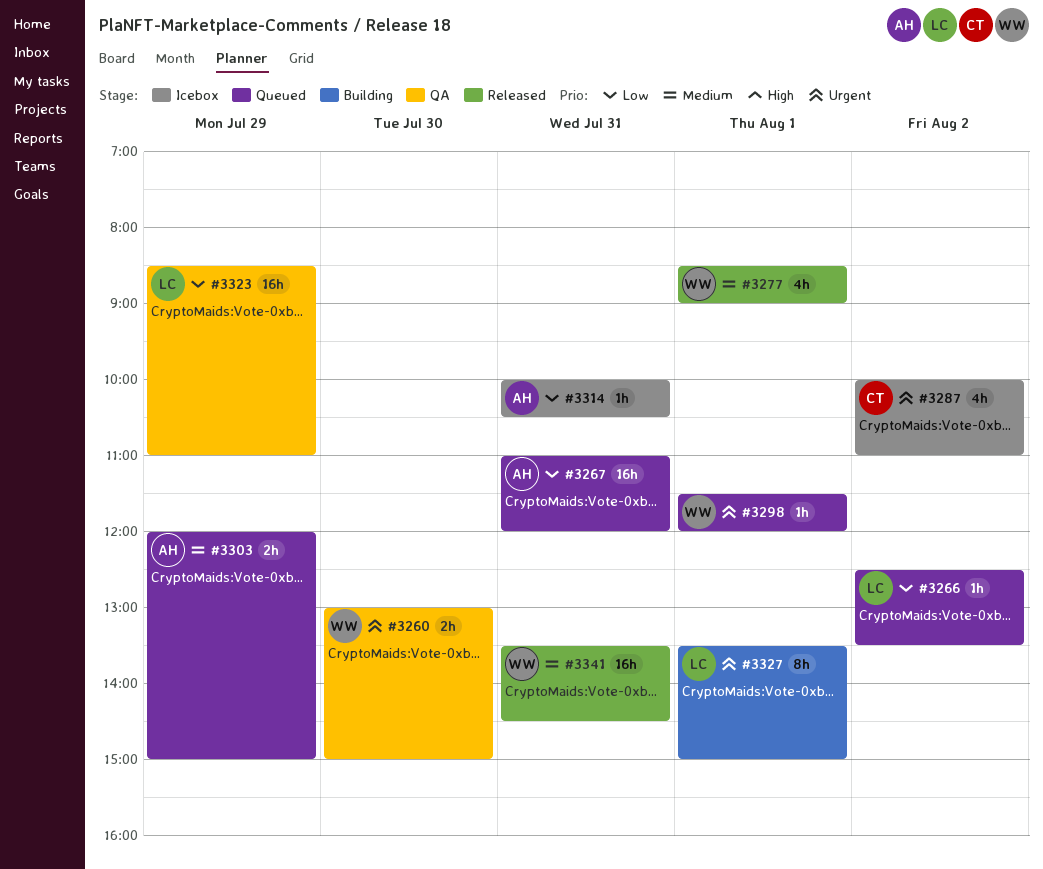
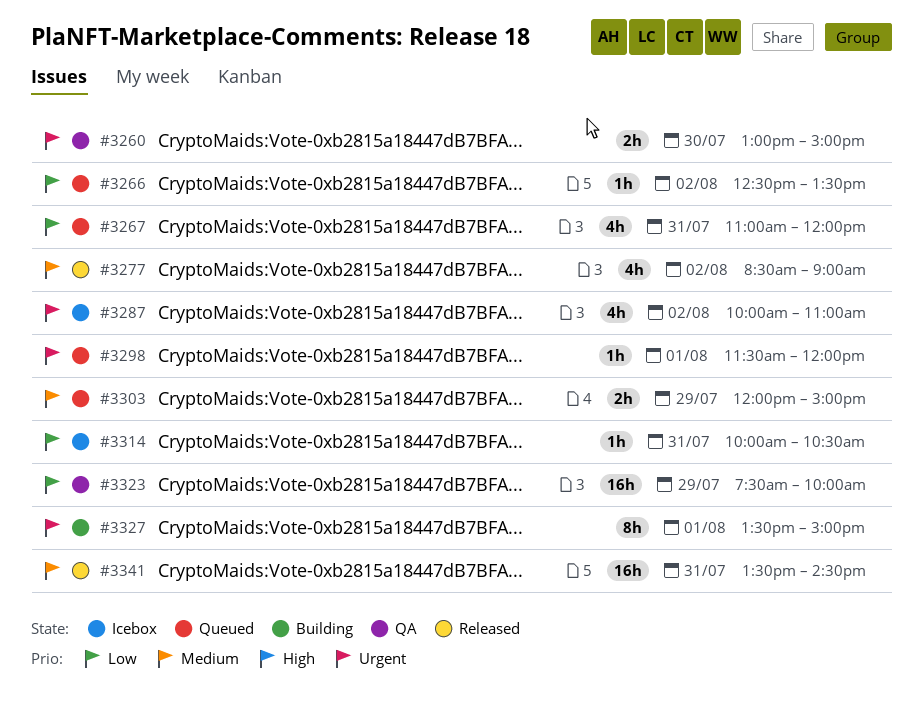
#3267, estimate: 16h -> 4h
#3277, day: Aug 1 -> Aug 2
#3323, begins: 08:30 -> 07:30
#3323, ends: 11:00 -> 10:00

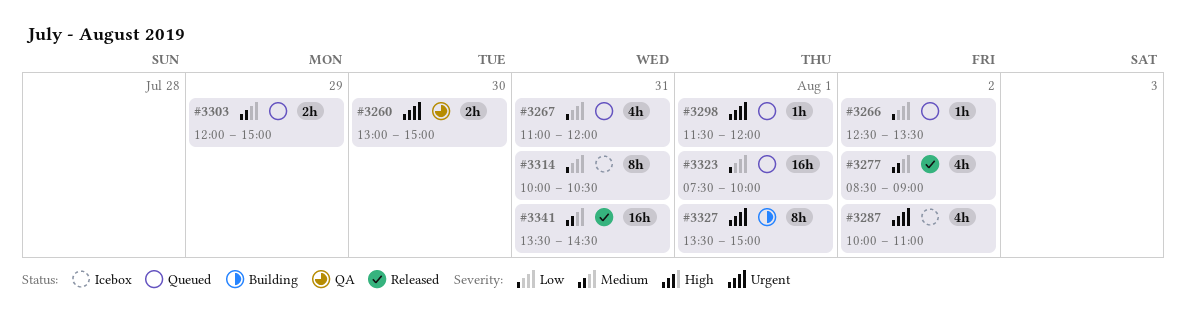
#3314, estimate: 1h -> 8h
#3323, status: QA -> Queued
#3323, day: Jul 29 -> Aug 1

